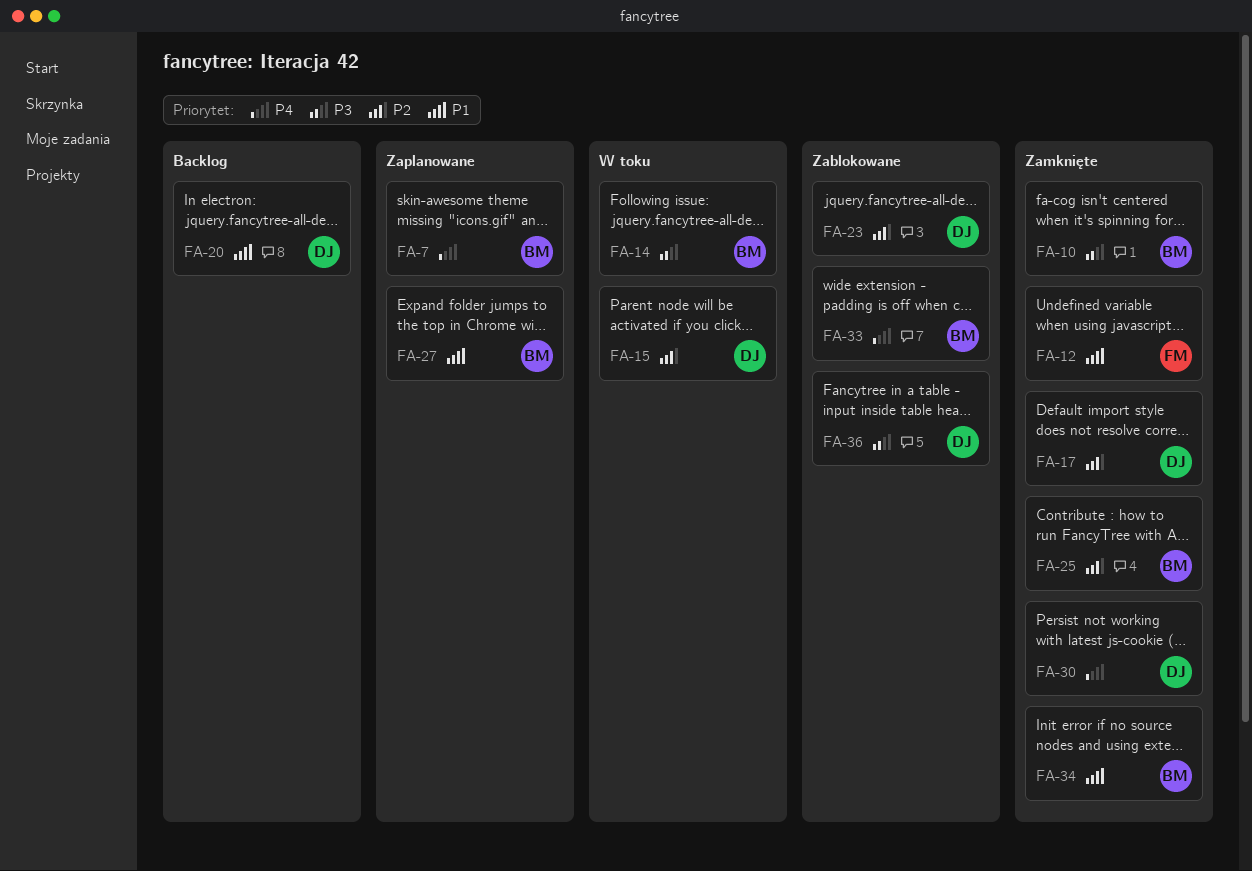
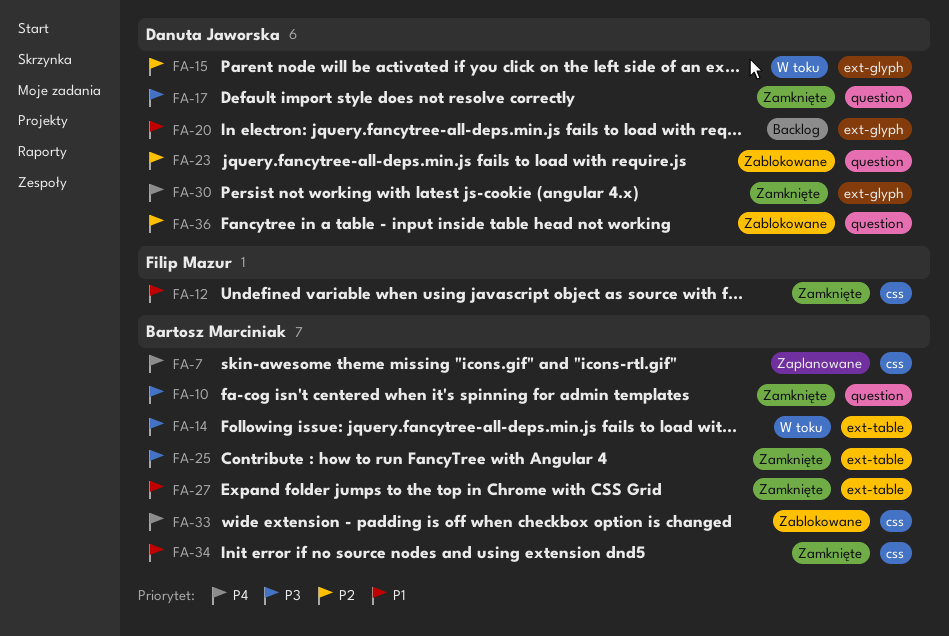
FA-17, priority: P2 -> P3
FA-25, priority: P2 -> P3
FA-27, status: Zaplanowane -> Zamknięte
FA-36, priority: P3 -> P2

